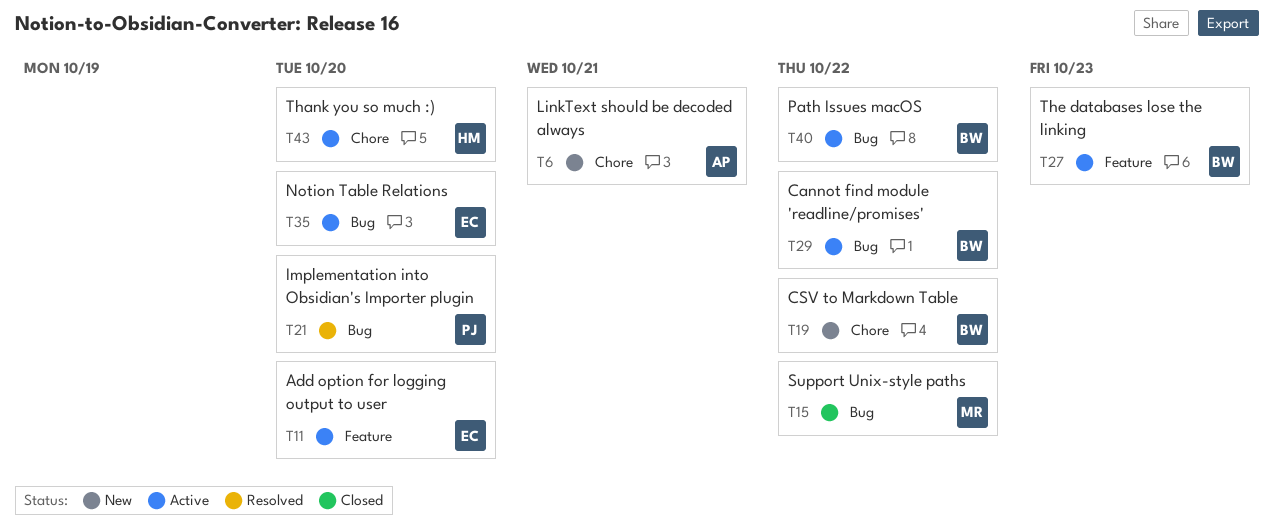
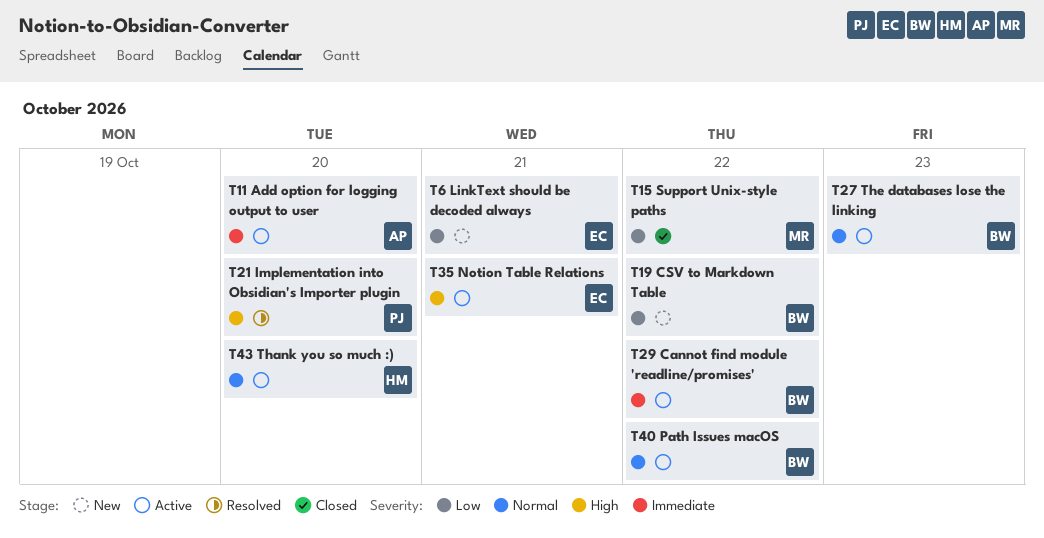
T6, owner: AP -> EC
T11, owner: EC -> AP
T35, due: Oct 20 -> Oct 21

